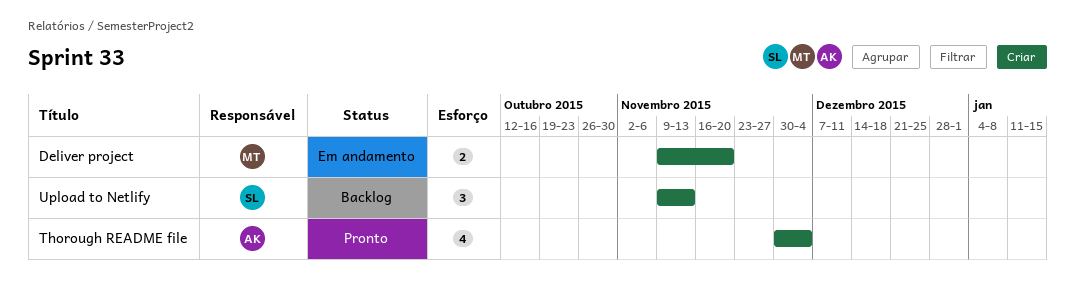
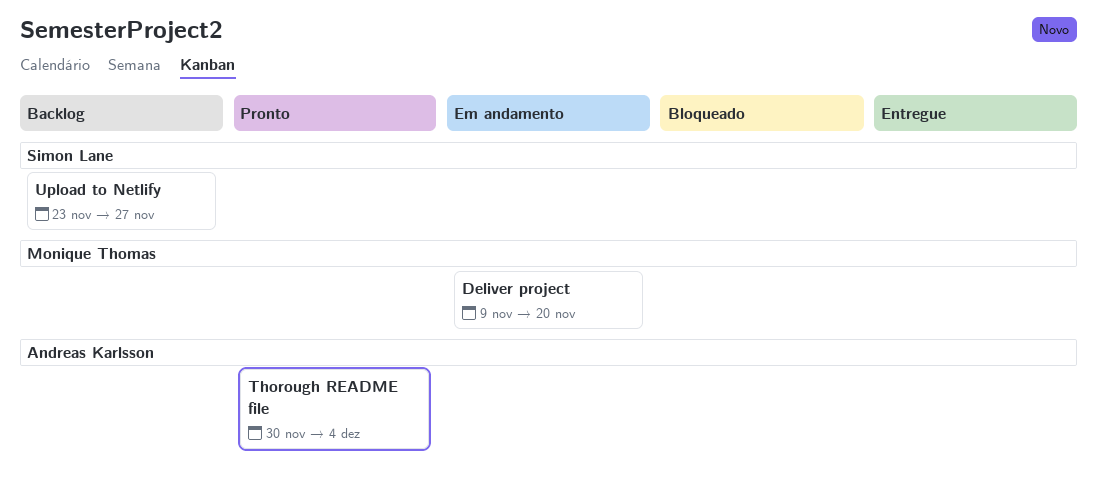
Upload to Netlify, start: Nov 9 -> Nov 23
Upload to Netlify, due: Nov 13 -> Nov 27

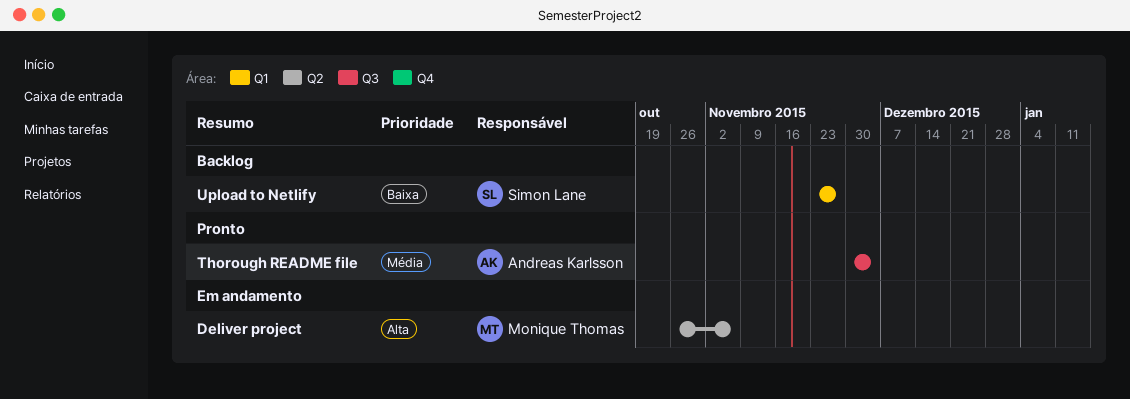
Deliver project, start: Nov 9 -> Oct 26
Deliver project, due: Nov 20 -> Nov 6

